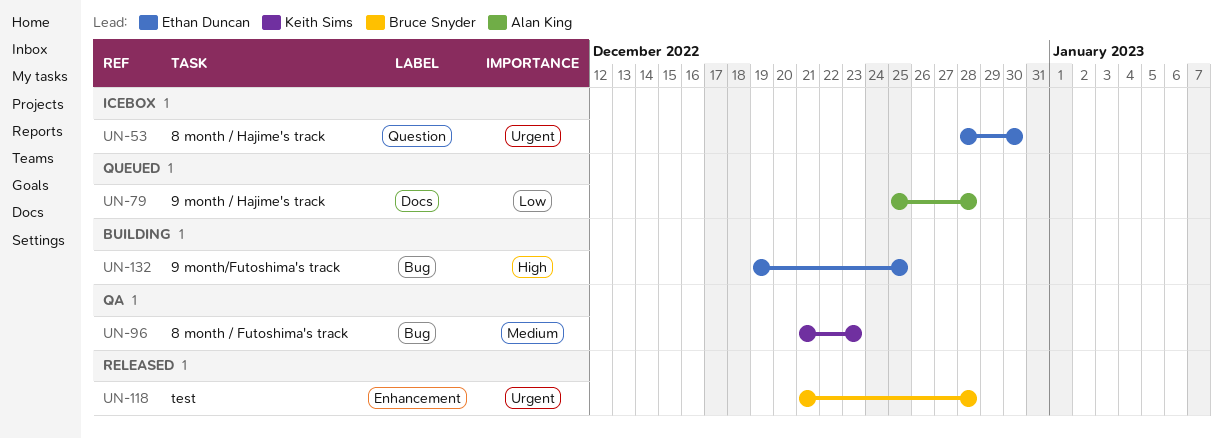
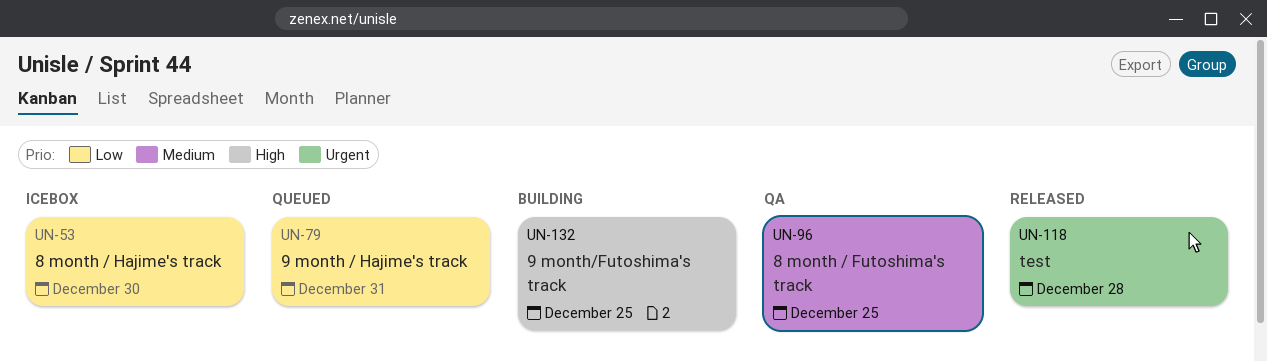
UN-53, priority: Urgent -> Low
UN-79, due: Dec 28 -> Dec 31
UN-96, due: Dec 23 -> Dec 25

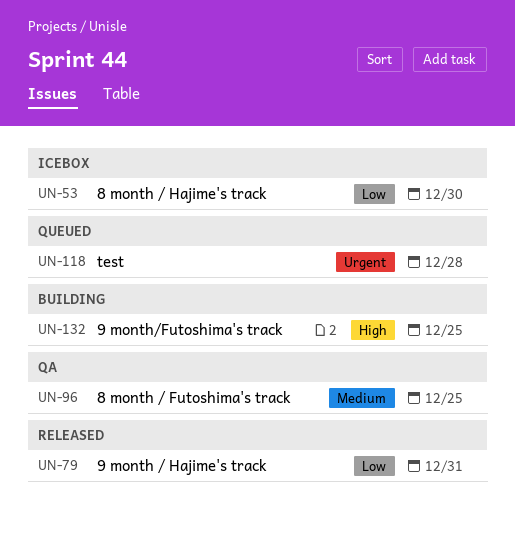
UN-79, status: Queued -> Released
UN-118, status: Released -> Queued

